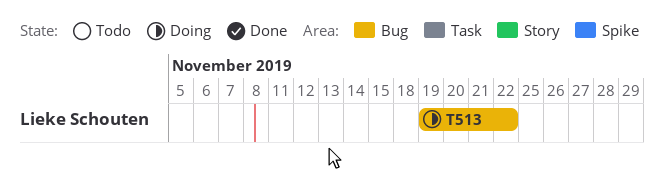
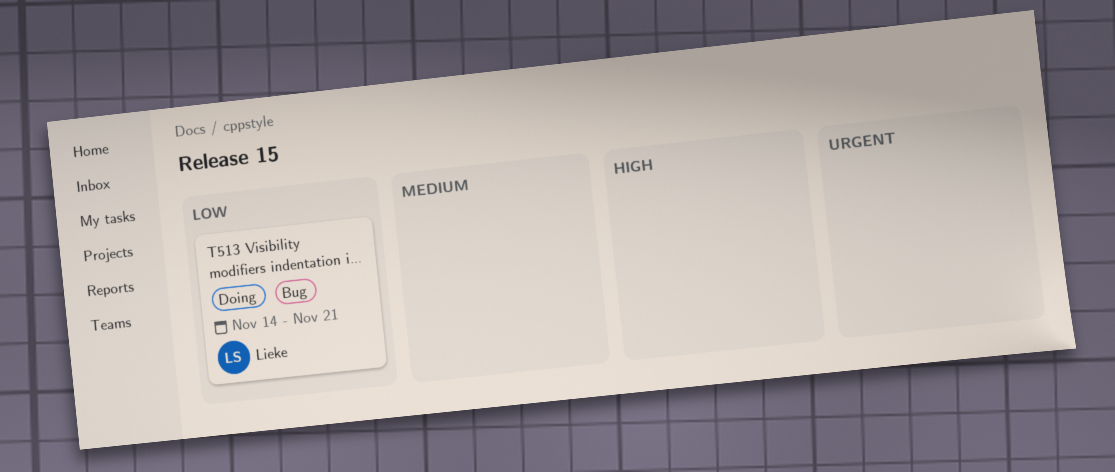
T513, start: Nov 19 -> Nov 14
T513, due: Nov 22 -> Nov 21

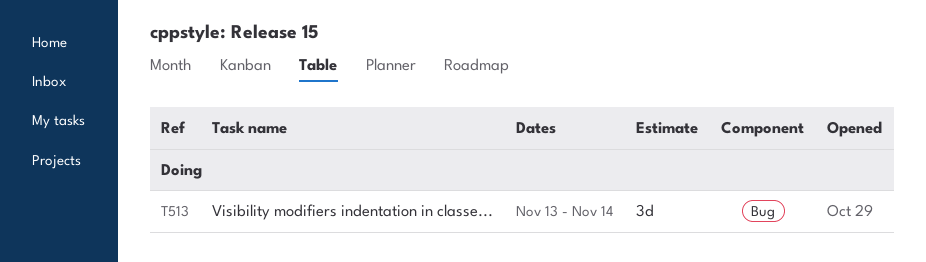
T513, start: Nov 14 -> Nov 13
T513, due: Nov 21 -> Nov 14

